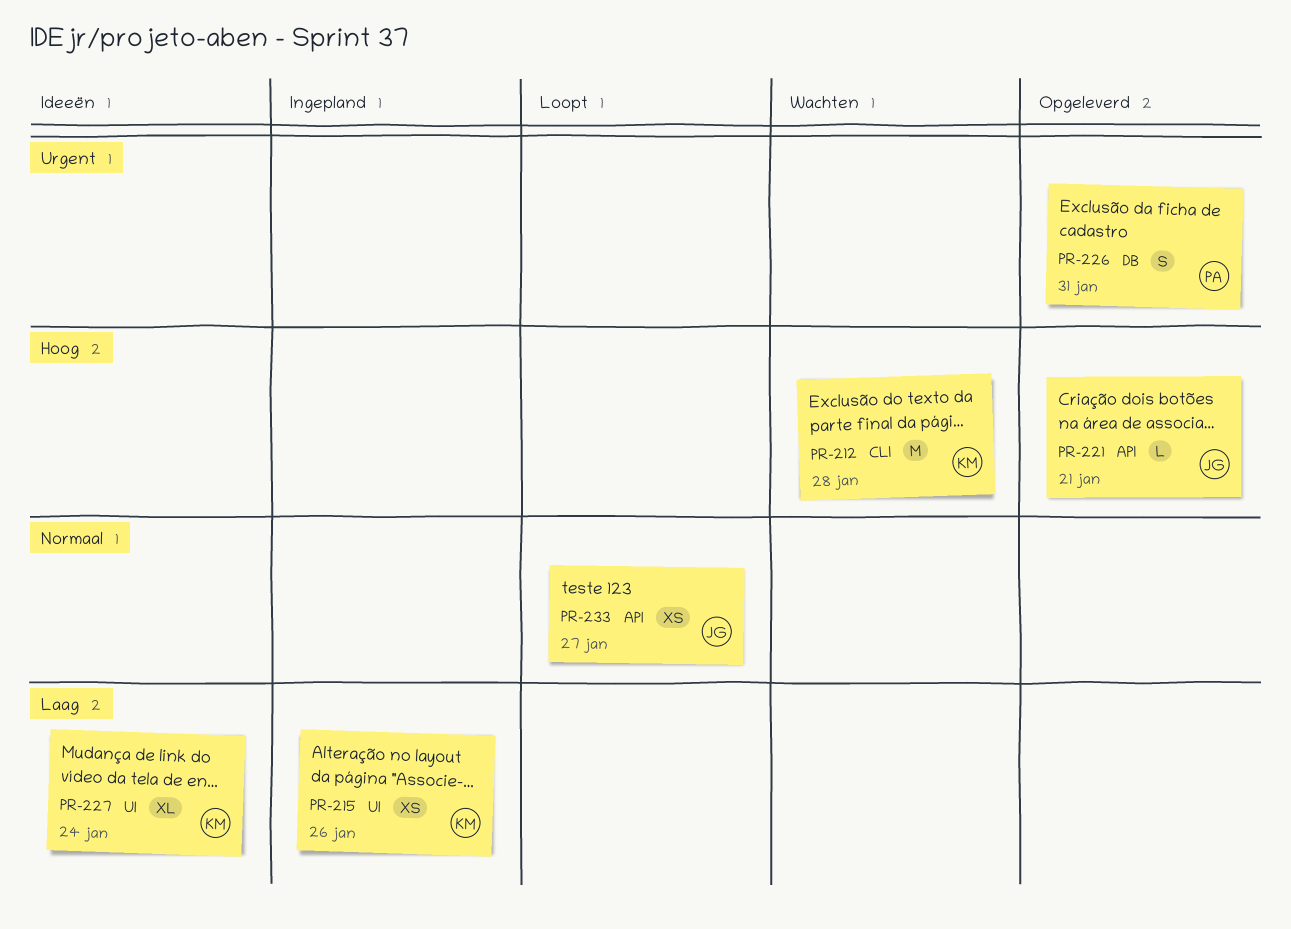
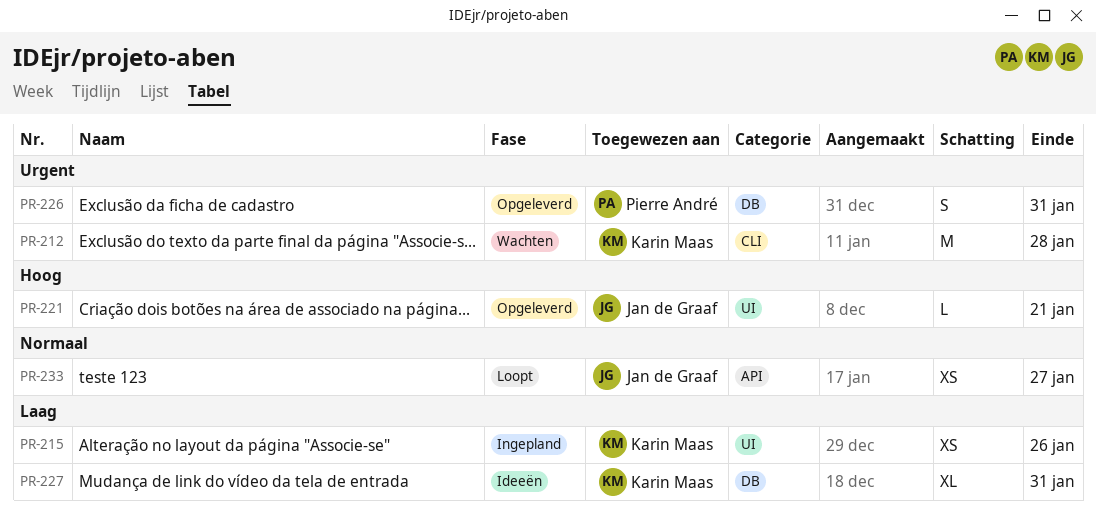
PR-212, priority: Hoog -> Urgent
PR-221, label: API -> UI
PR-227, label: UI -> DB
PR-227, due: Jan 24 -> Jan 31

